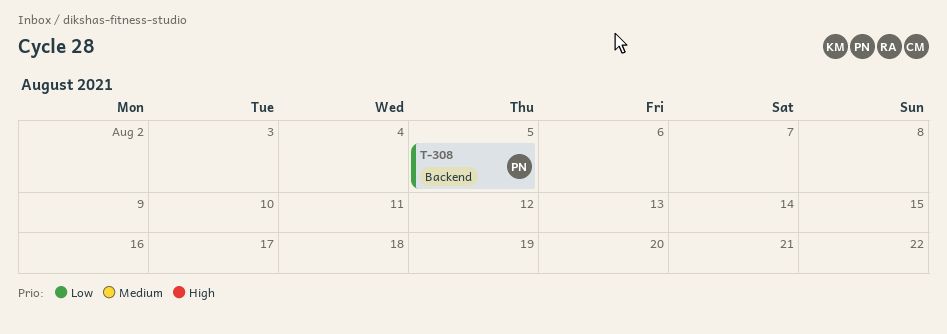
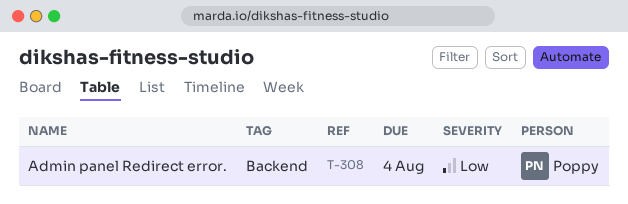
T-308, due: Aug 5 -> Aug 4

